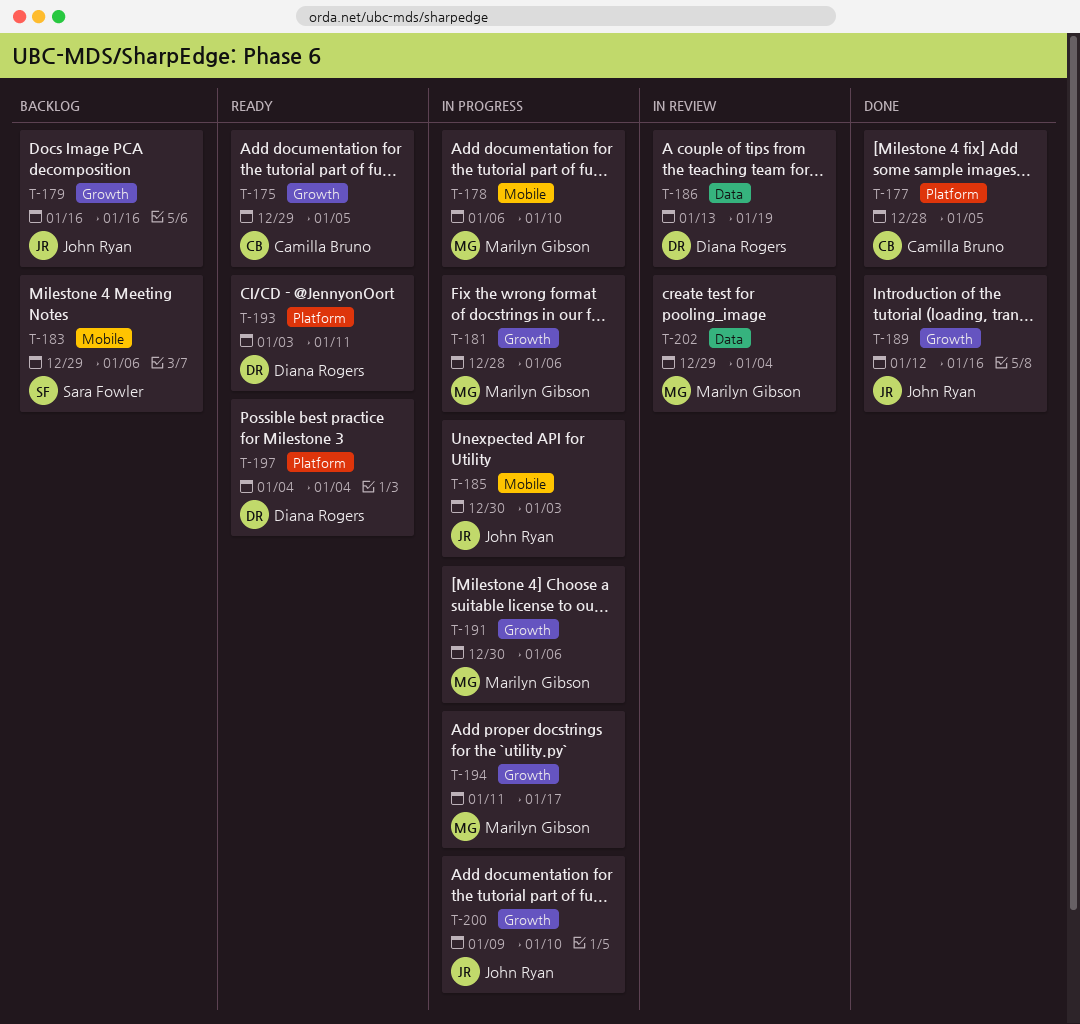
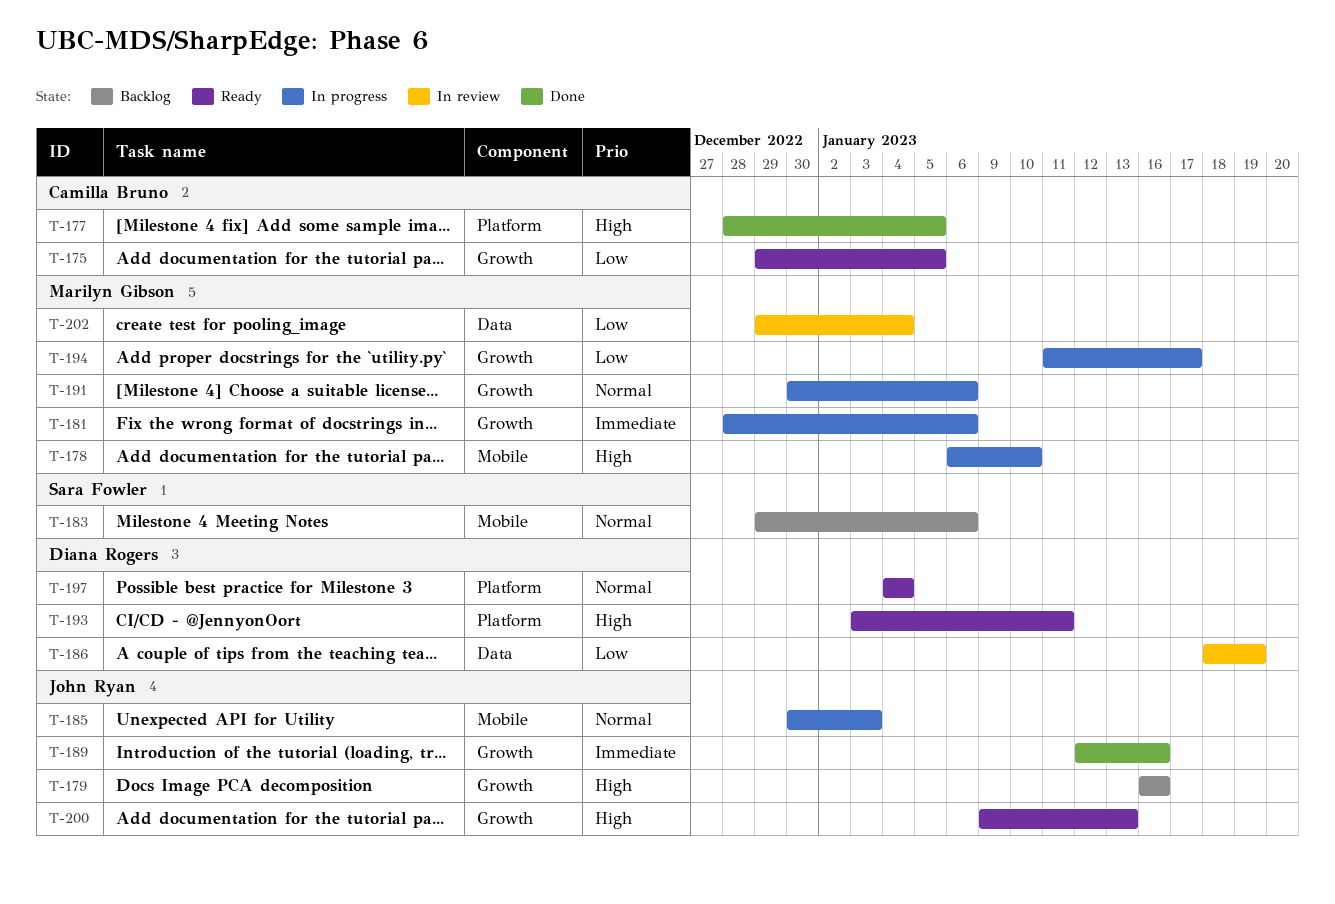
T-186, start: Jan 13 -> Jan 18
T-200, status: In progress -> Ready
T-200, due: Jan 10 -> Jan 13

